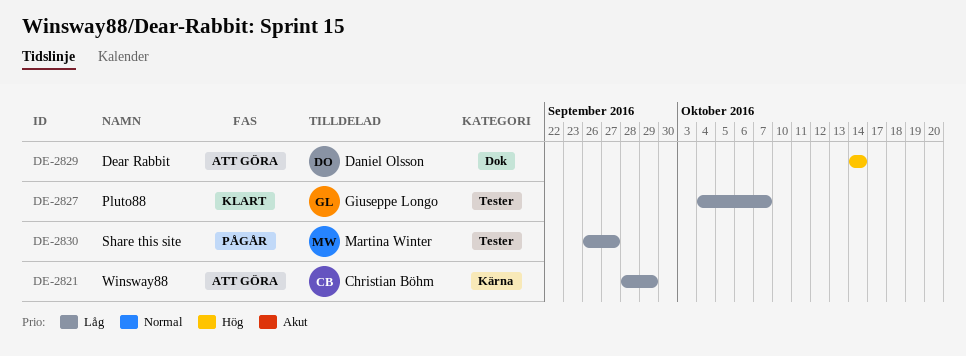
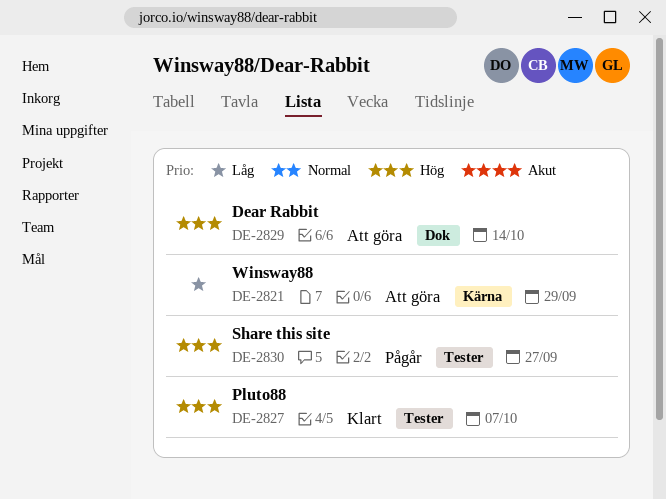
DE-2827, priority: Låg -> Hög
DE-2830, priority: Låg -> Hög

